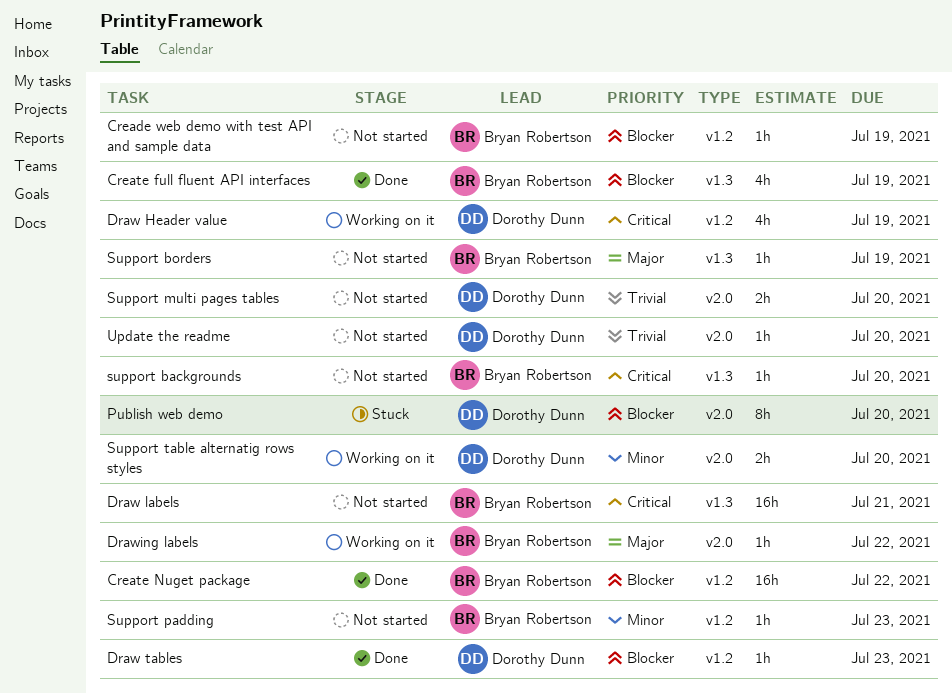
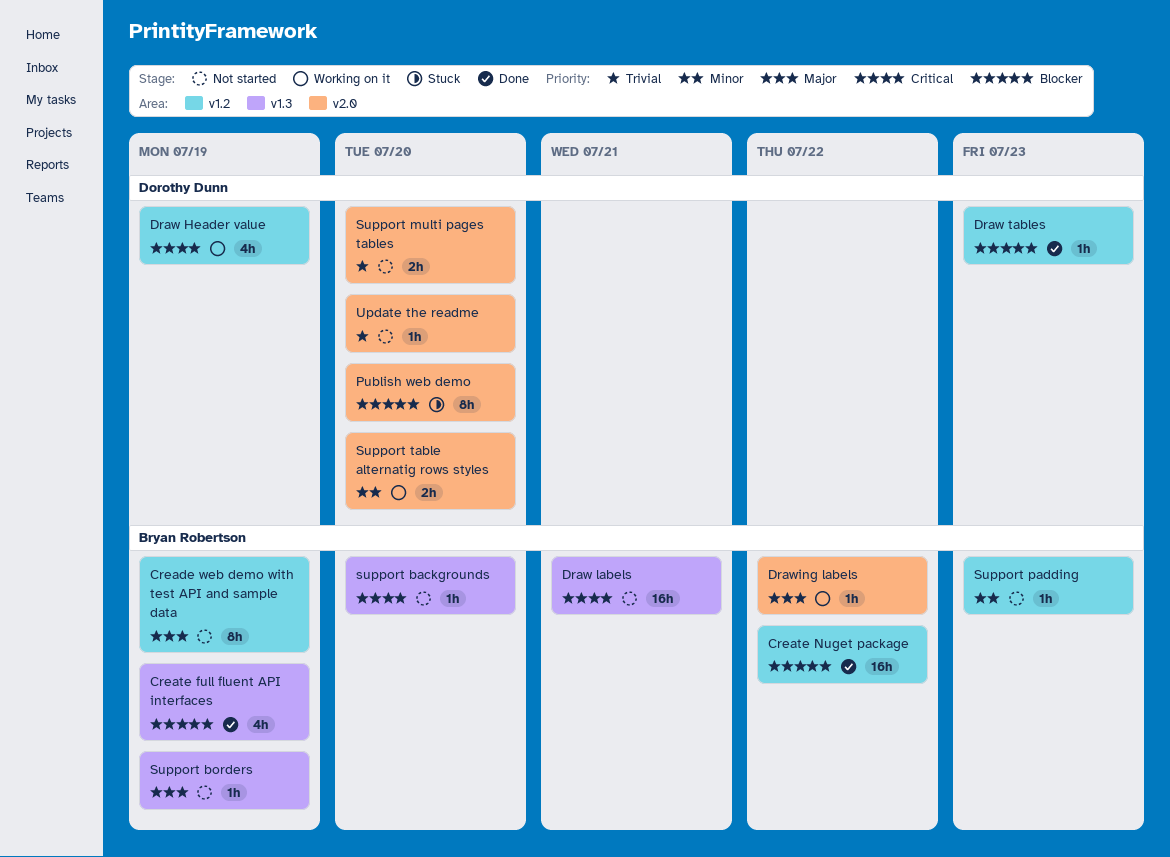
Creade web demo with test API and sample data, priority: Blocker -> Major
Creade web demo with test API and sample data, estimate: 1h -> 8h

